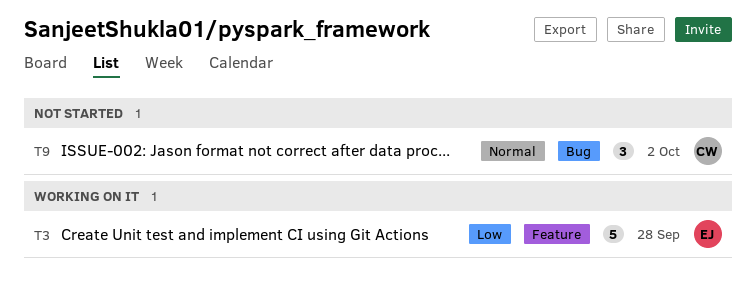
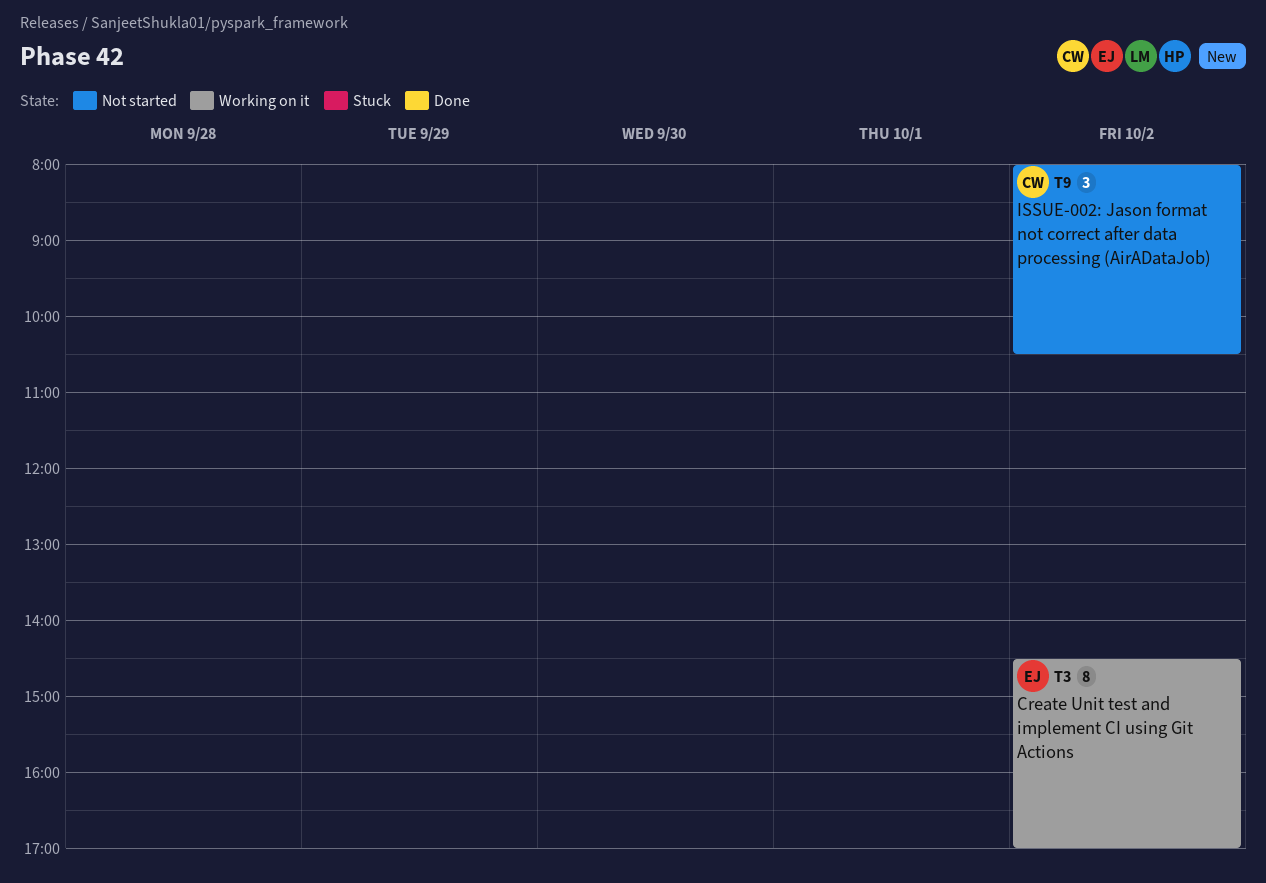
T3, estimate: 5 -> 8
T3, day: Sep 28 -> Oct 2

